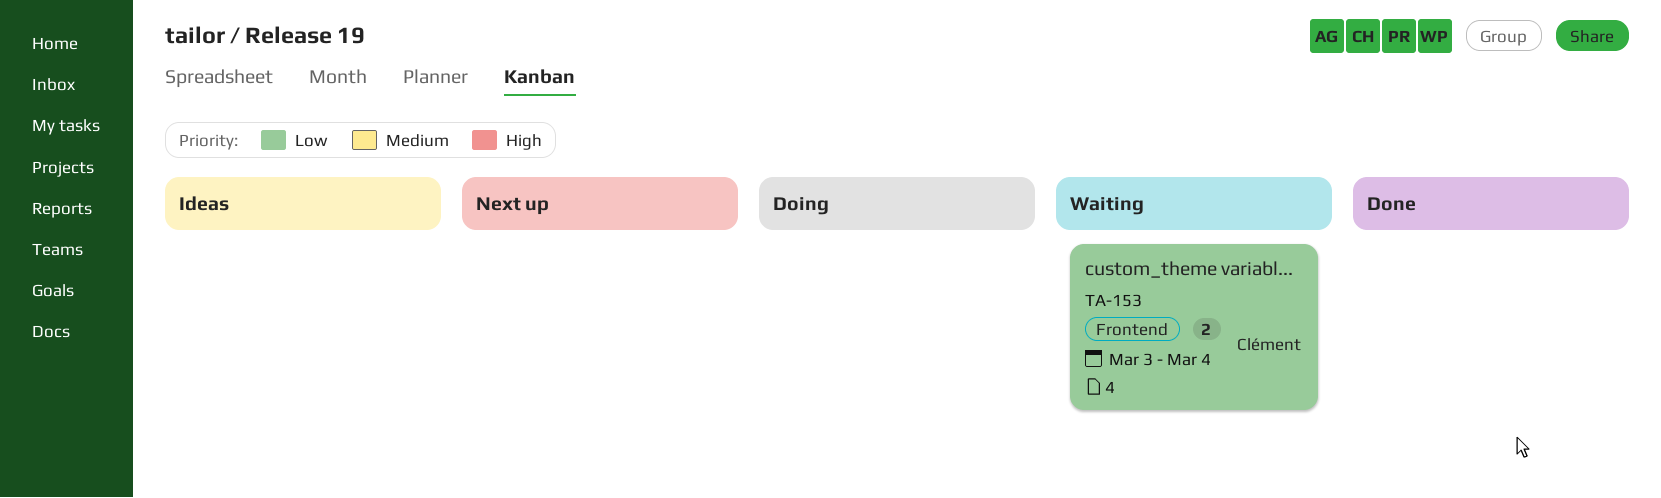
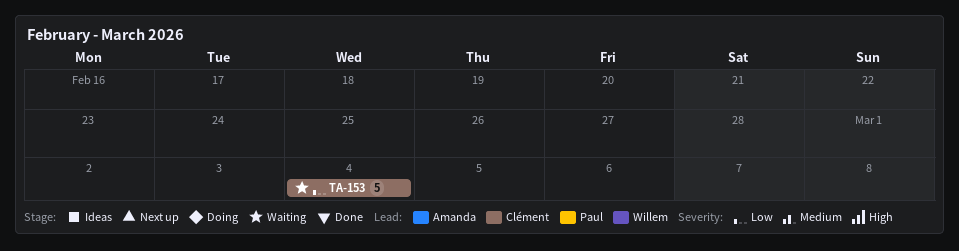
TA-153, estimate: 2 -> 5
TA-153, start: Mar 3 -> Mar 4

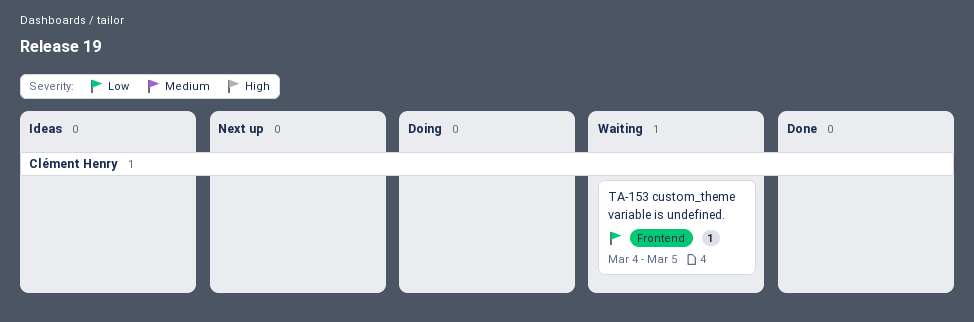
TA-153, estimate: 5 -> 1
TA-153, due: Mar 4 -> Mar 5

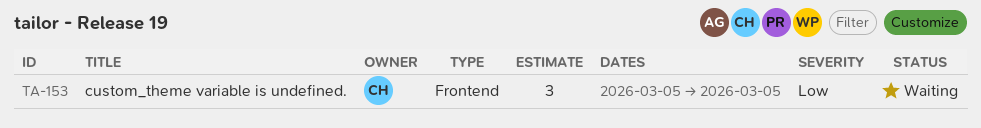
TA-153, estimate: 1 -> 3
TA-153, start: Mar 4 -> Mar 5

